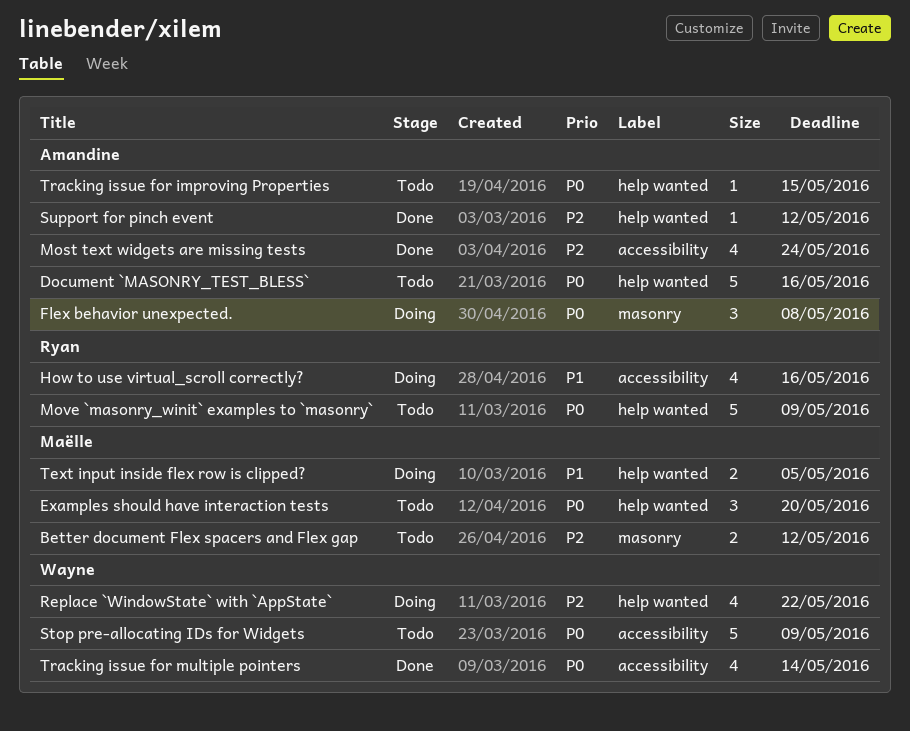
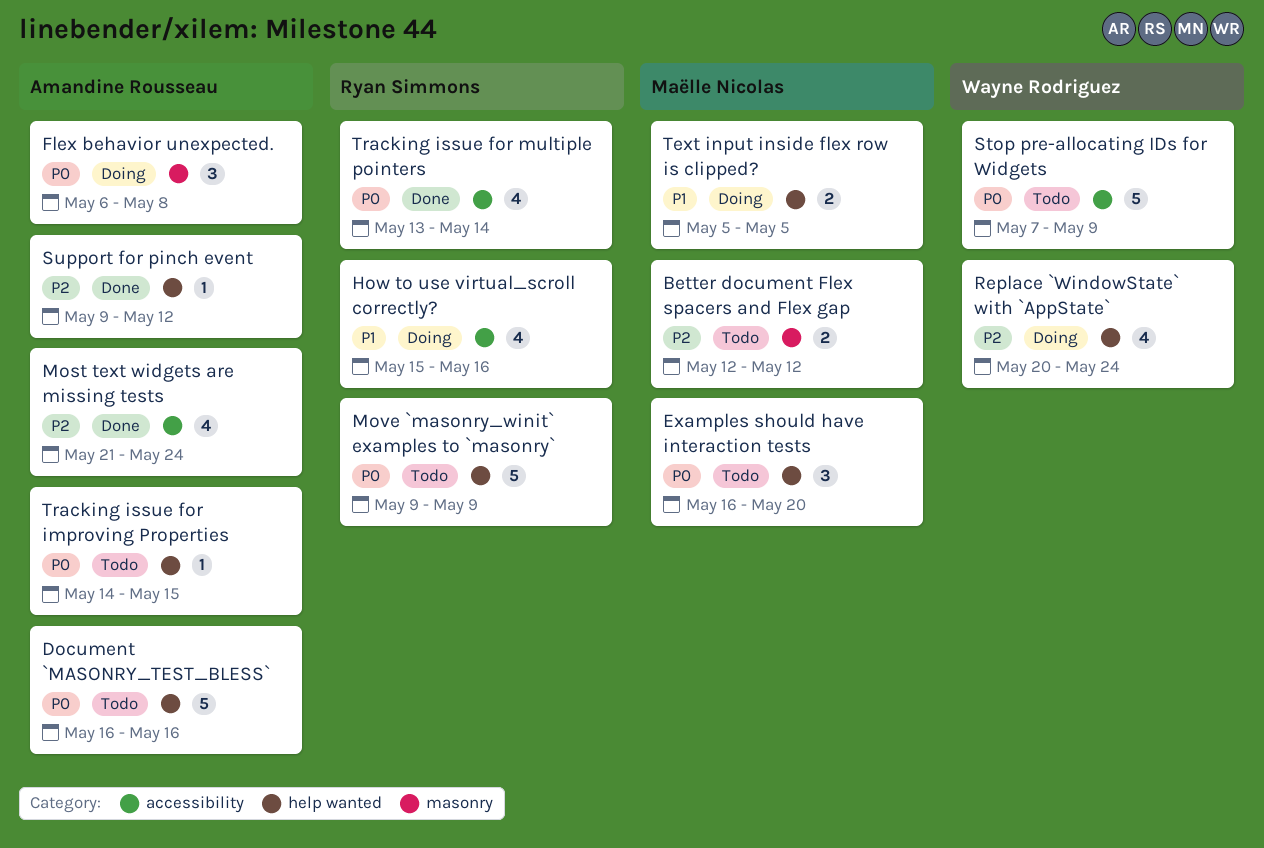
Replace `WindowState` with `AppState`, due: May 22 -> May 24
Tracking issue for multiple pointers, owner: Wayne Rodriguez -> Ryan Simmons

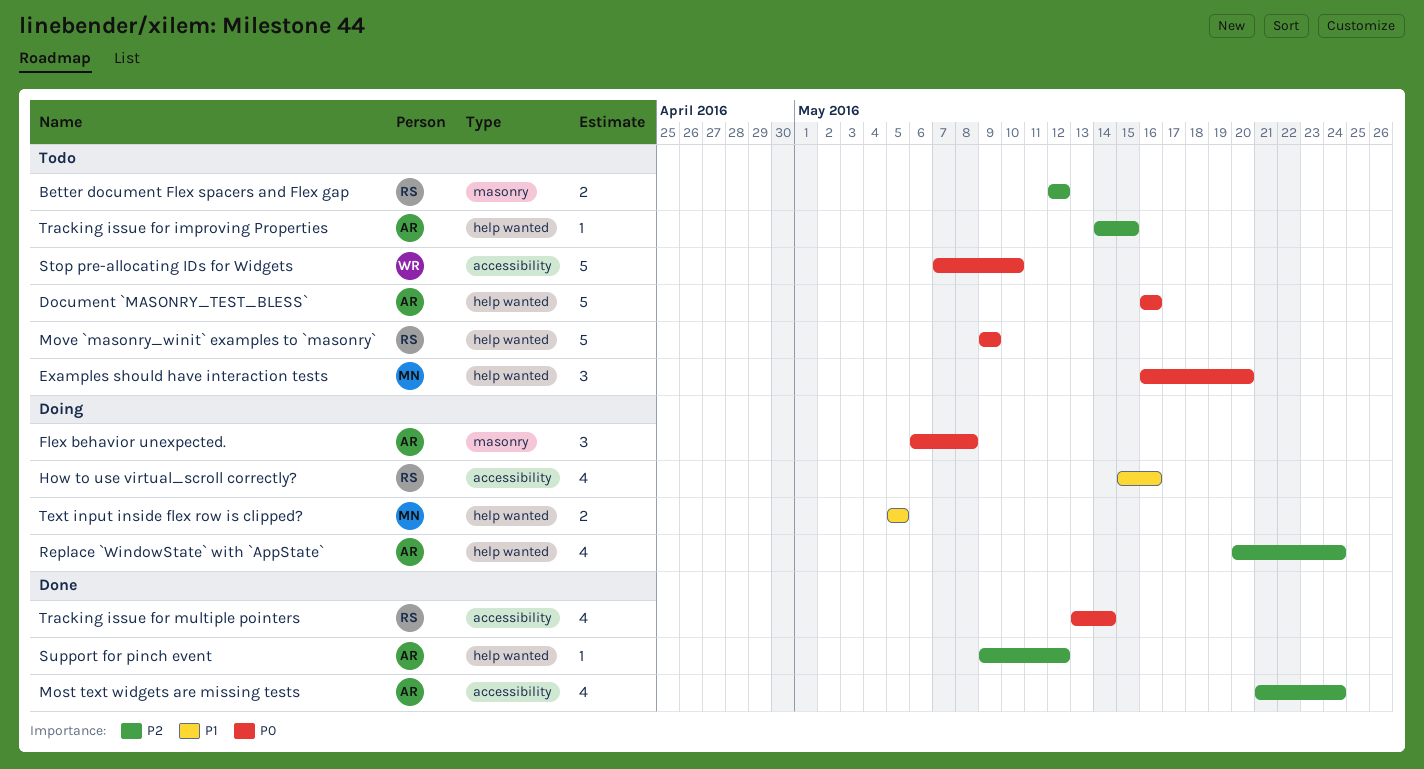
Better document Flex spacers and Flex gap, owner: Maëlle Nicolas -> Ryan Simmons
Replace `WindowState` with `AppState`, owner: Wayne Rodriguez -> Amandine Rousseau
Stop pre-allocating IDs for Widgets, due: May 9 -> May 10
Tracking issue for improving Properties, priority: P0 -> P2

